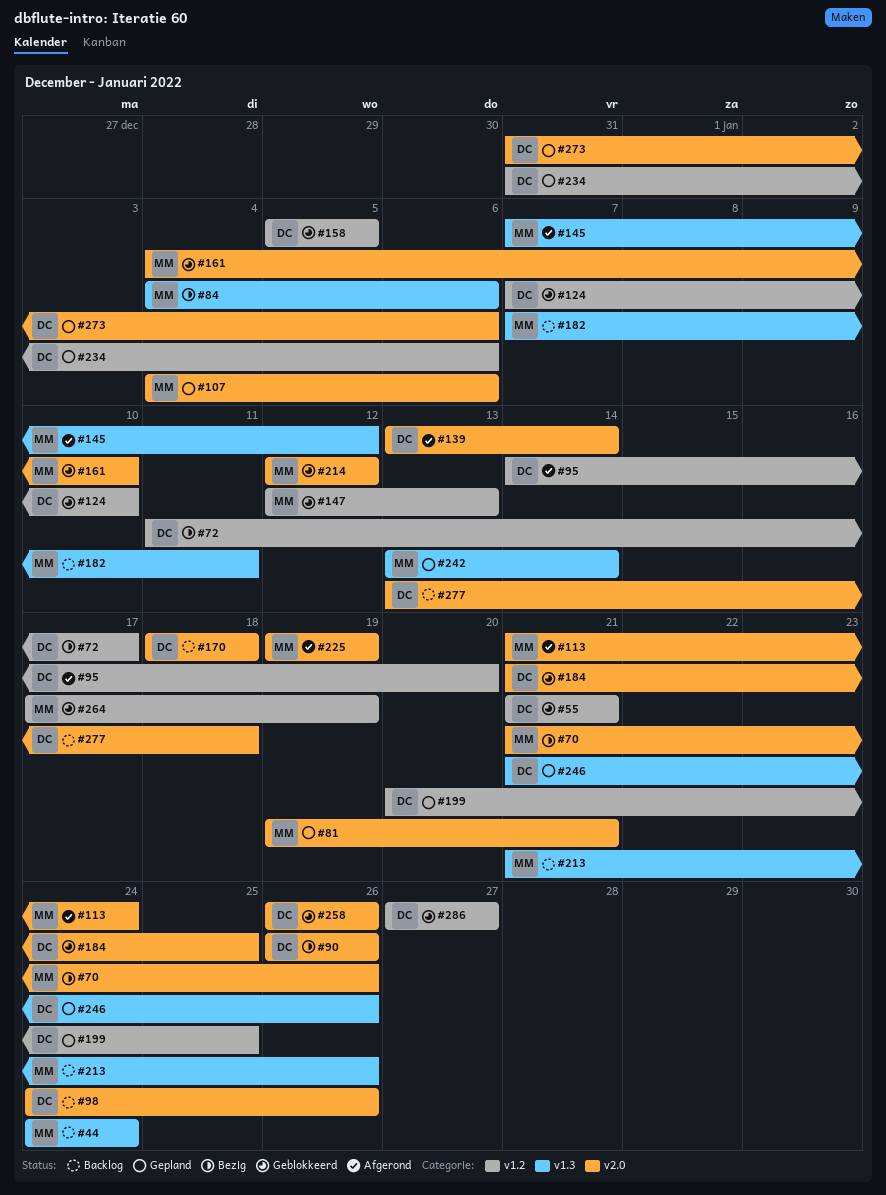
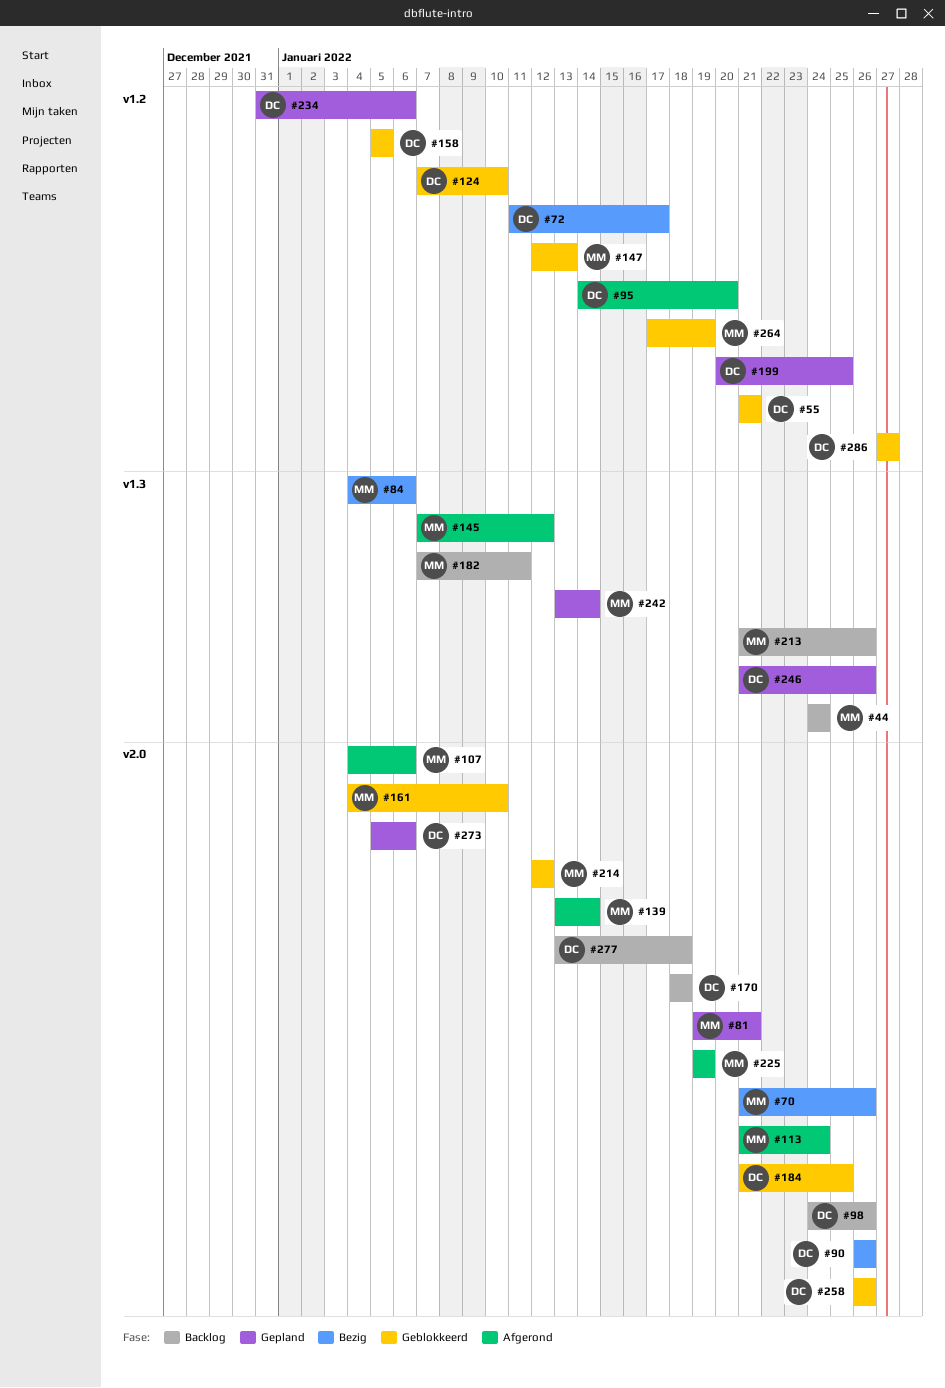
#107, status: Gepland -> Afgerond
#139, owner: DC -> MM
#273, start: Dec 31 -> Jan 5

